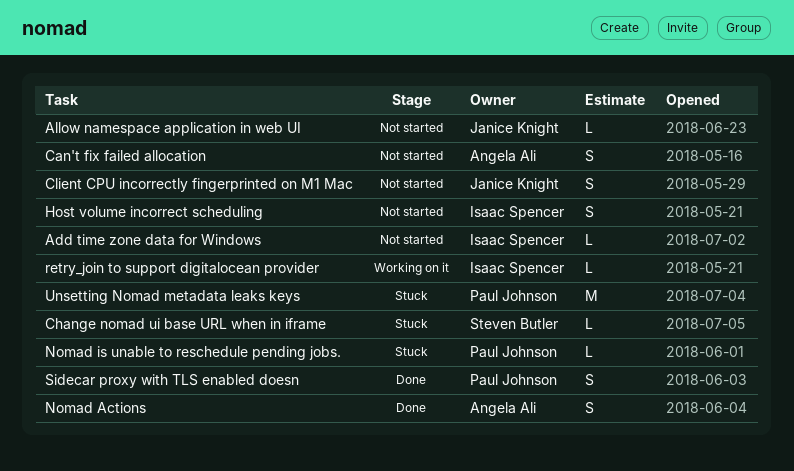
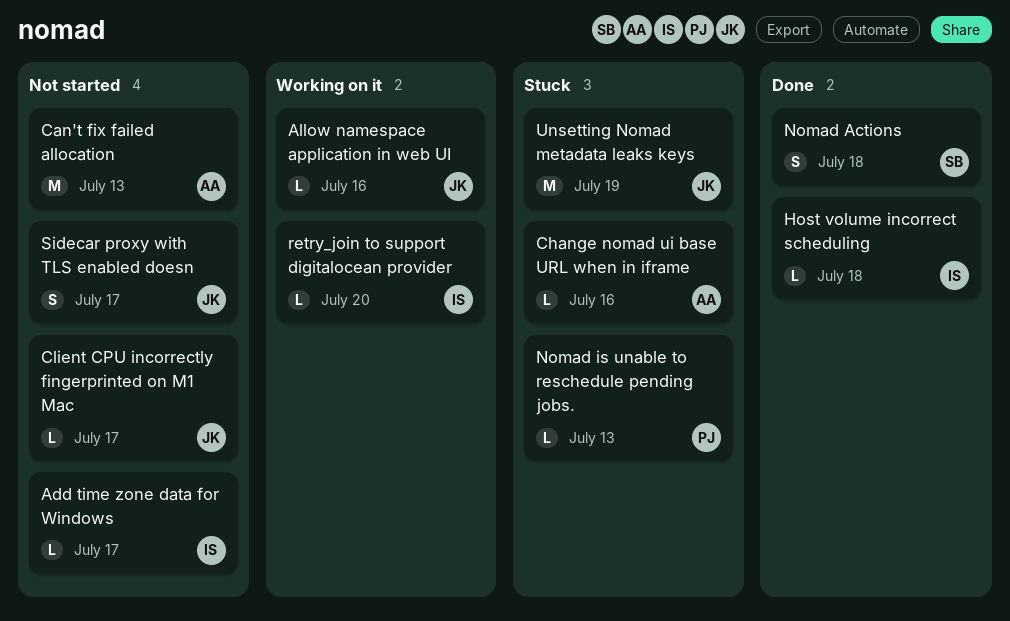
Allow namespace application in web UI, status: Not started -> Working on it
Can't fix failed allocation, estimate: S -> M
Change nomad ui base URL when in iframe, owner: Steven Butler -> Angela Ali
Client CPU incorrectly fingerprinted on M1 Mac, estimate: S -> L
Host volume incorrect scheduling, status: Not started -> Done
Host volume incorrect scheduling, estimate: S -> L
Nomad Actions, owner: Angela Ali -> Steven Butler
Sidecar proxy with TLS enabled doesn, status: Done -> Not started
Sidecar proxy with TLS enabled doesn, owner: Paul Johnson -> Janice Knight
Unsetting Nomad metadata leaks keys, owner: Paul Johnson -> Janice Knight

